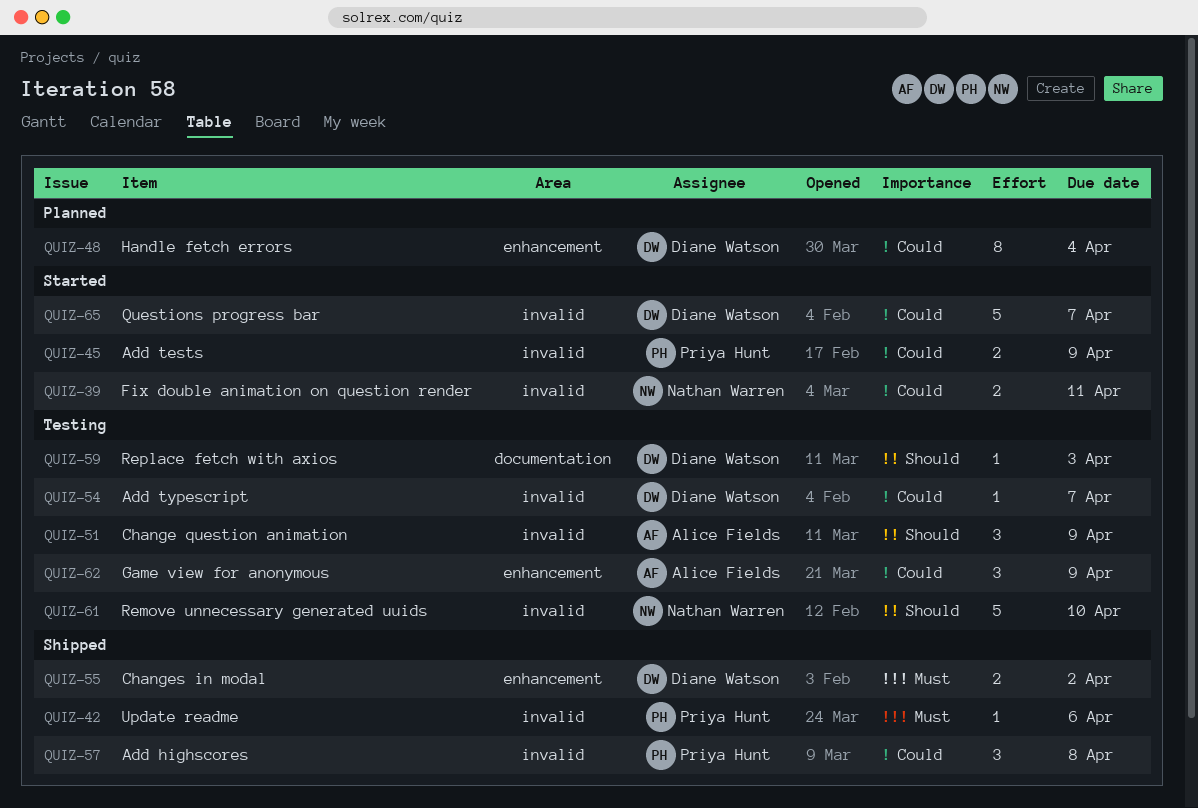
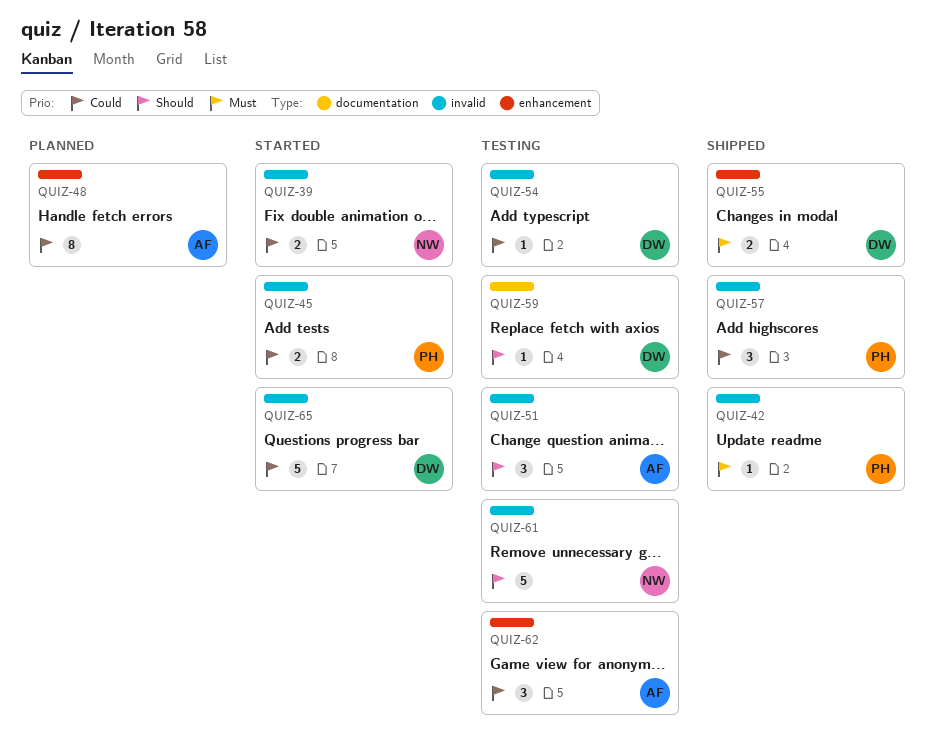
QUIZ-48, owner: Diane Watson -> Alice Fields

